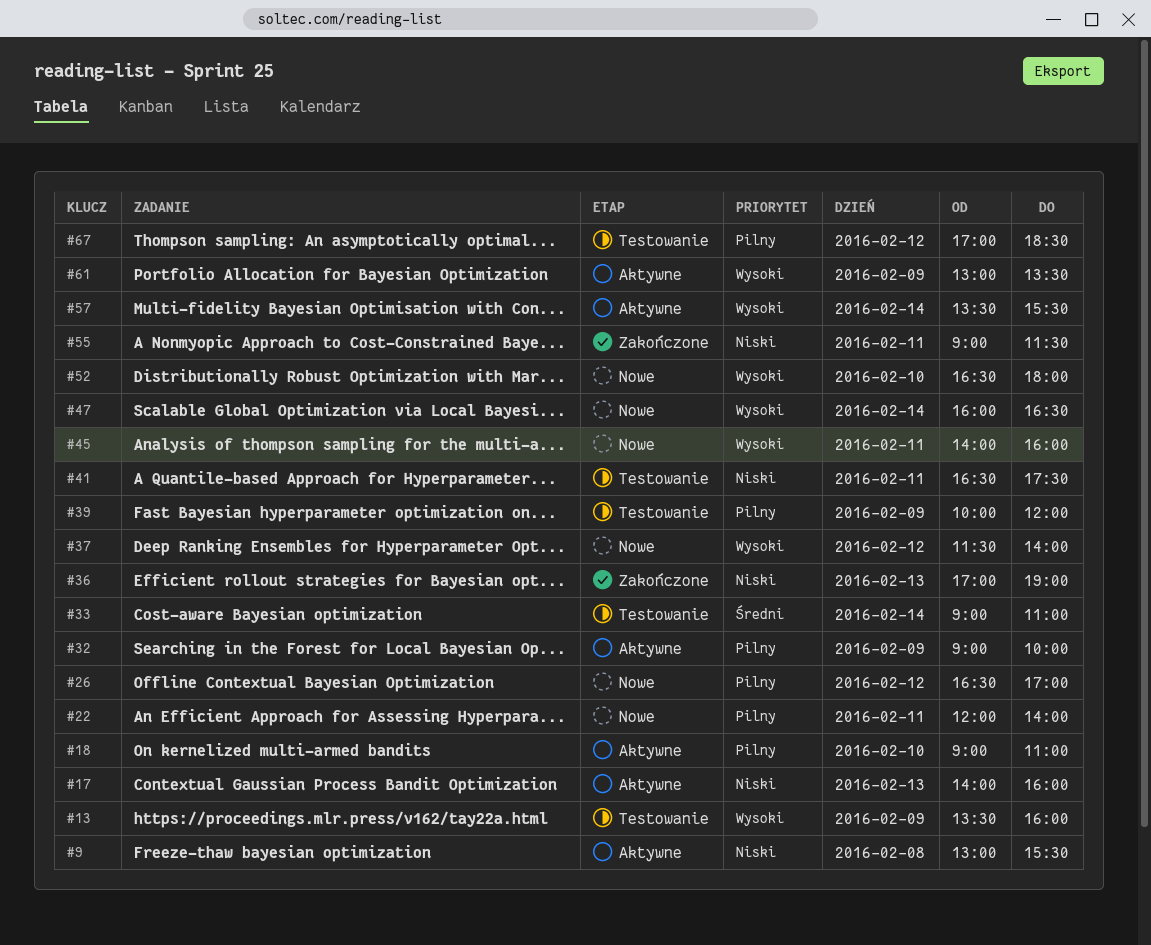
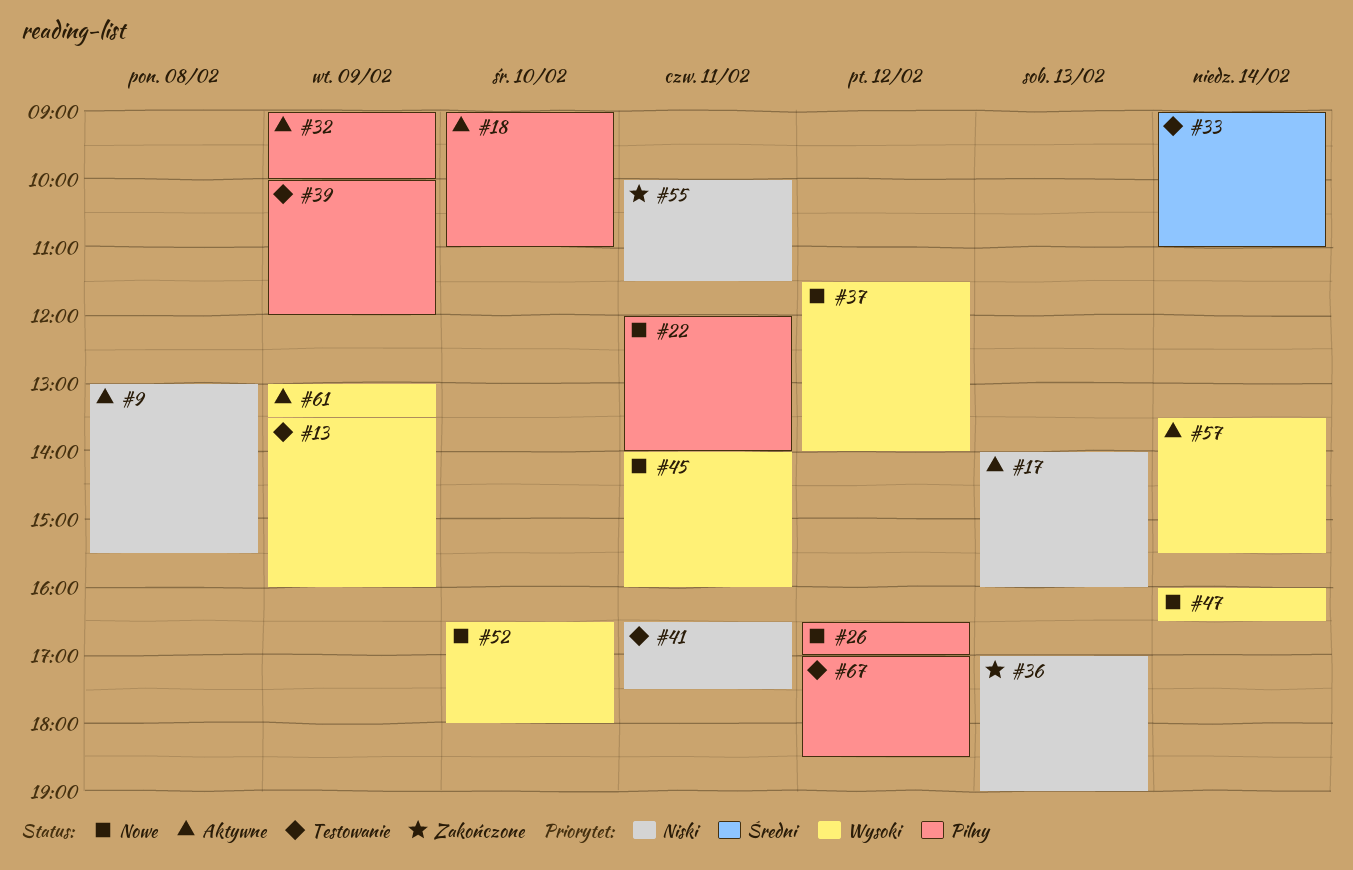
#55, begins: 09:00 -> 10:00

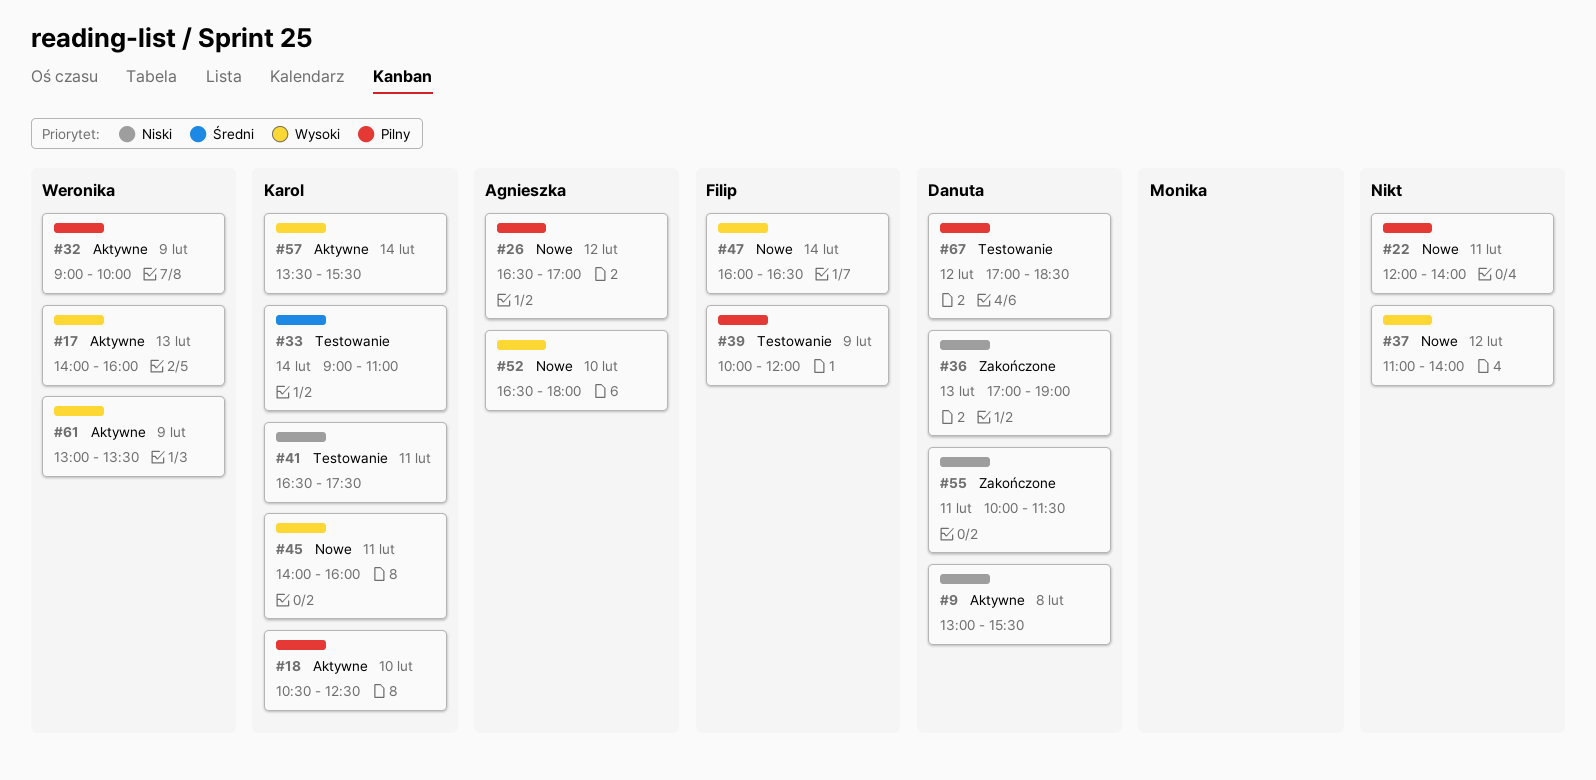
#13: present -> none
#17, priority: Niski -> Wysoki
#18, begins: 09:00 -> 10:30
#18, ends: 11:00 -> 12:30
#37, begins: 11:30 -> 11:00

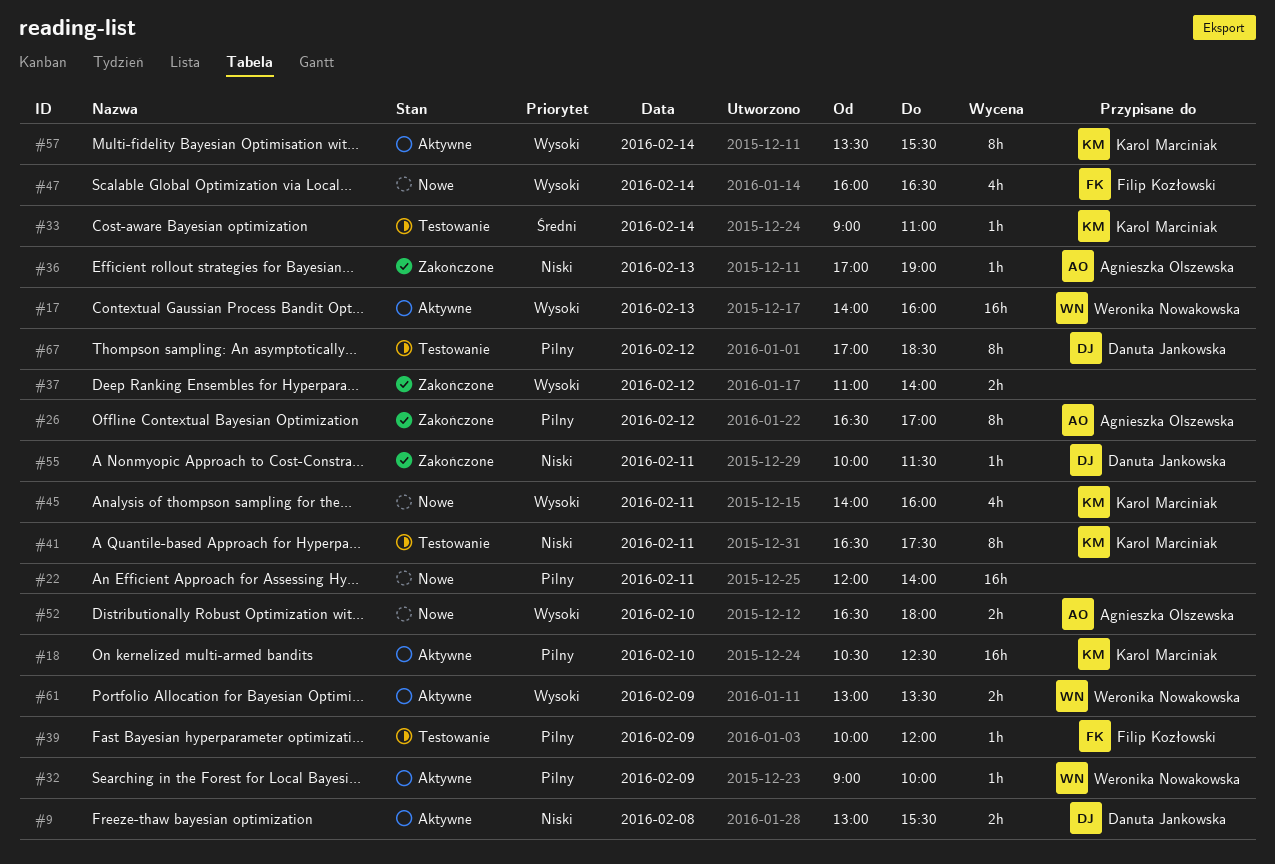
#26, status: Nowe -> Zakończone
#36, owner: Danuta Jankowska -> Agnieszka Olszewska
#37, status: Nowe -> Zakończone

